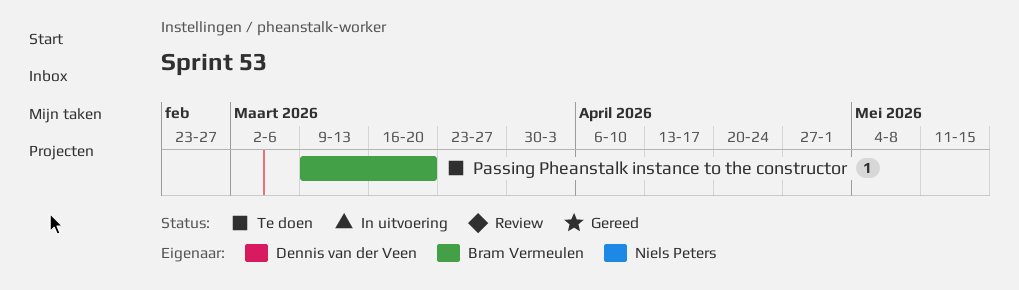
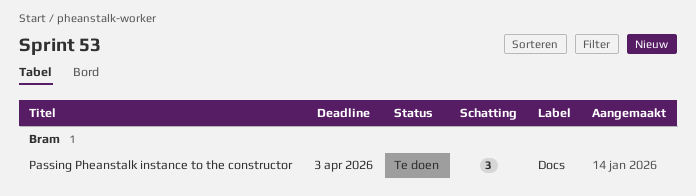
Passing Pheanstalk instance to the constructor, estimate: 1 -> 3
Passing Pheanstalk instance to the constructor, due: Mar 20 -> Apr 3

